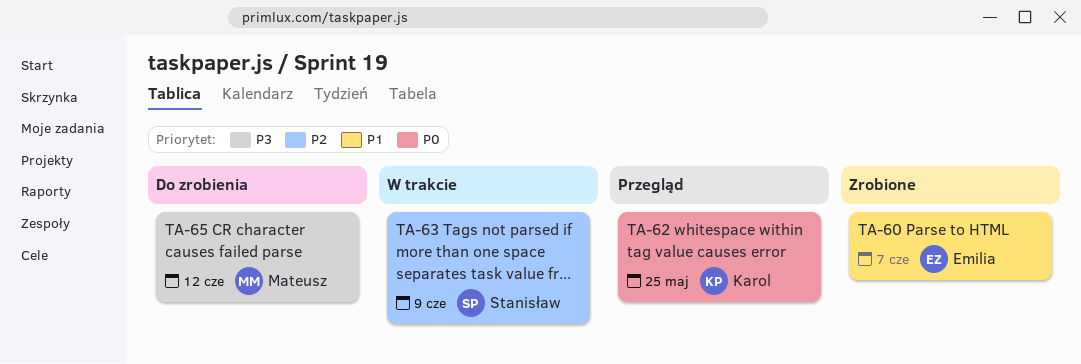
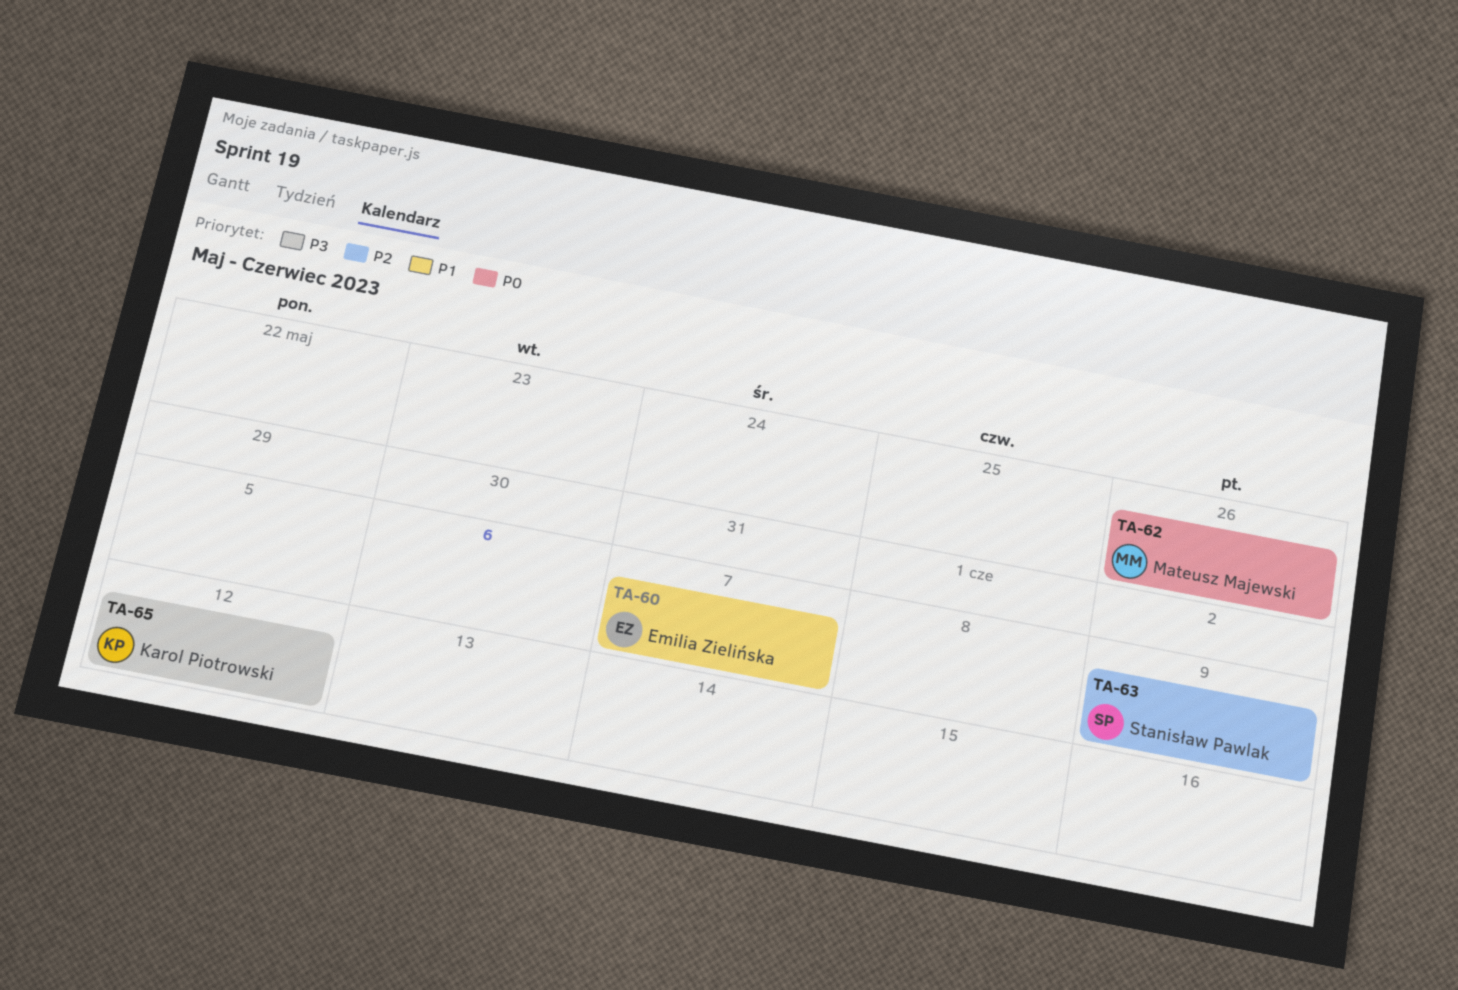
TA-62, owner: Karol Piotrowski -> Mateusz Majewski
TA-62, due: May 25 -> May 26
TA-65, owner: Mateusz Majewski -> Karol Piotrowski

